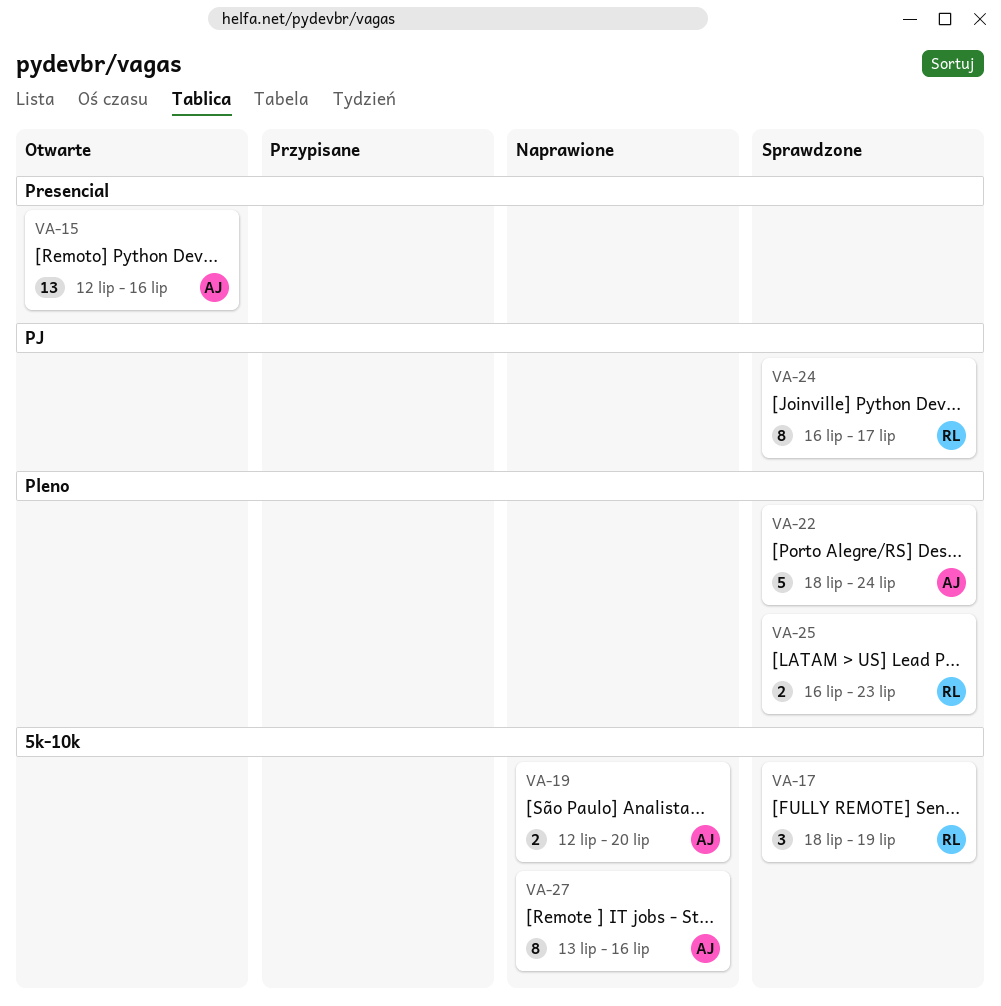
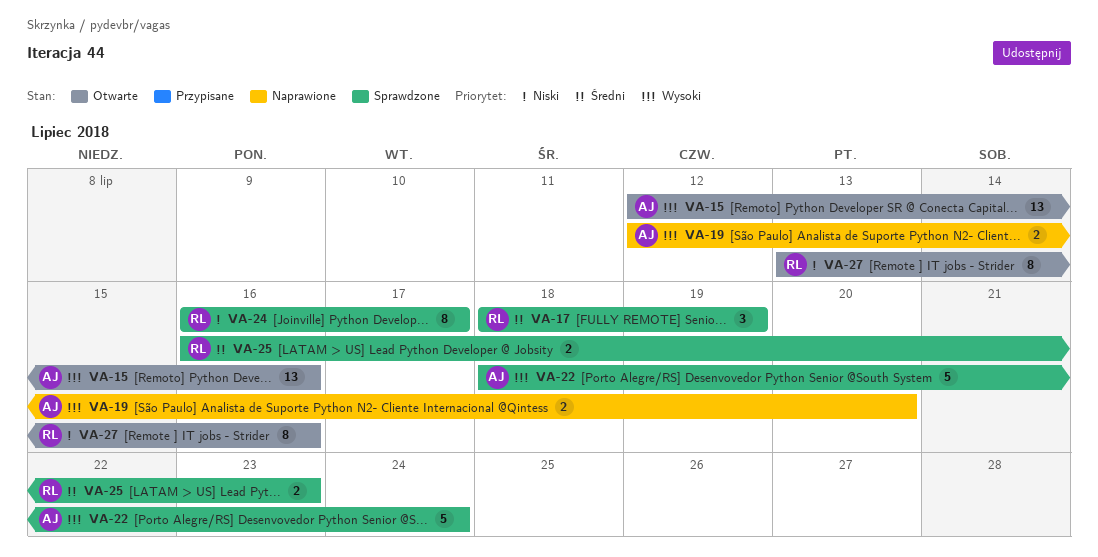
VA-27, status: Naprawione -> Otwarte
VA-27, owner: AJ -> RL

